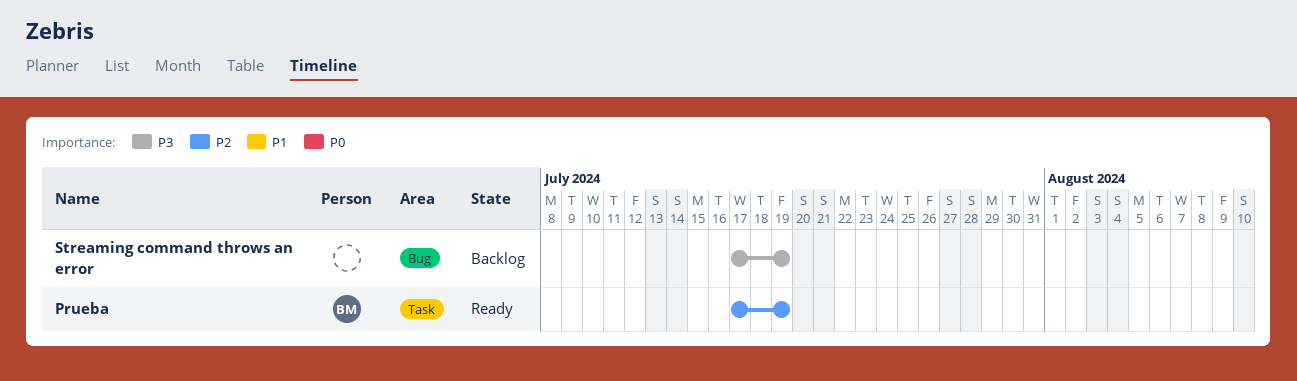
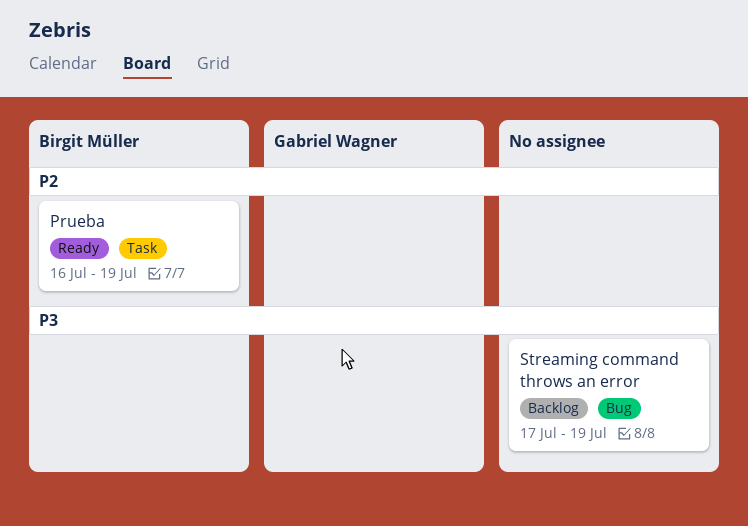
Prueba, start: Jul 17 -> Jul 16

